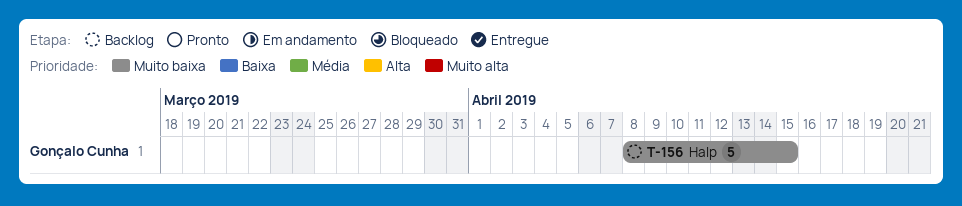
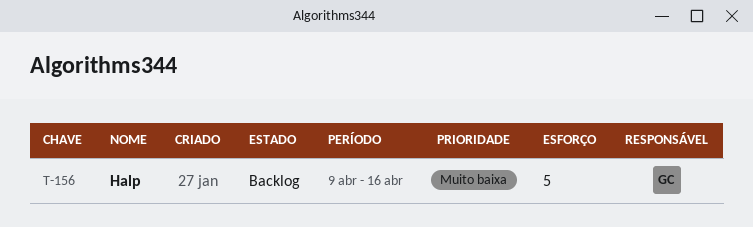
T-156, start: Apr 8 -> Apr 9
T-156, due: Apr 15 -> Apr 16

